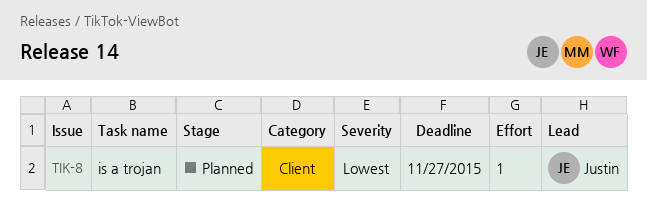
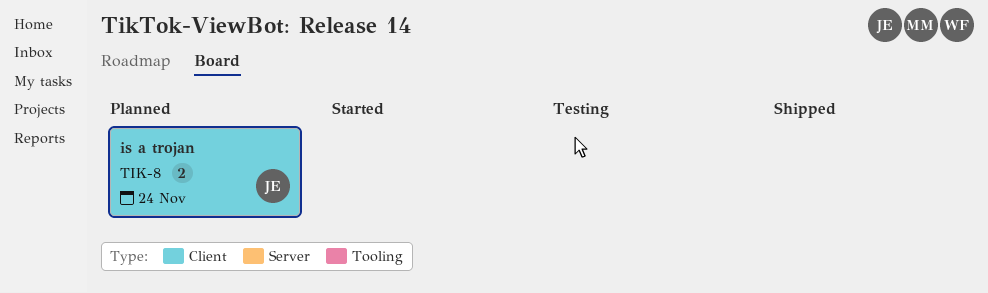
TIK-8, estimate: 1 -> 2
TIK-8, due: Nov 27 -> Nov 24

